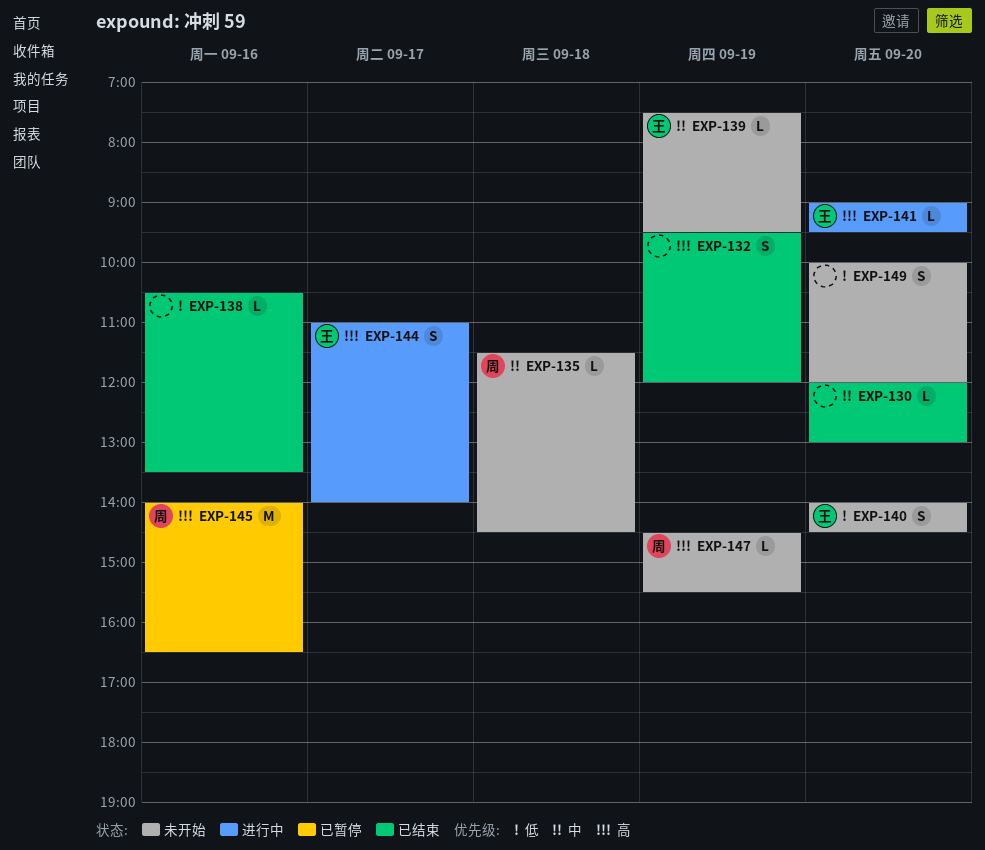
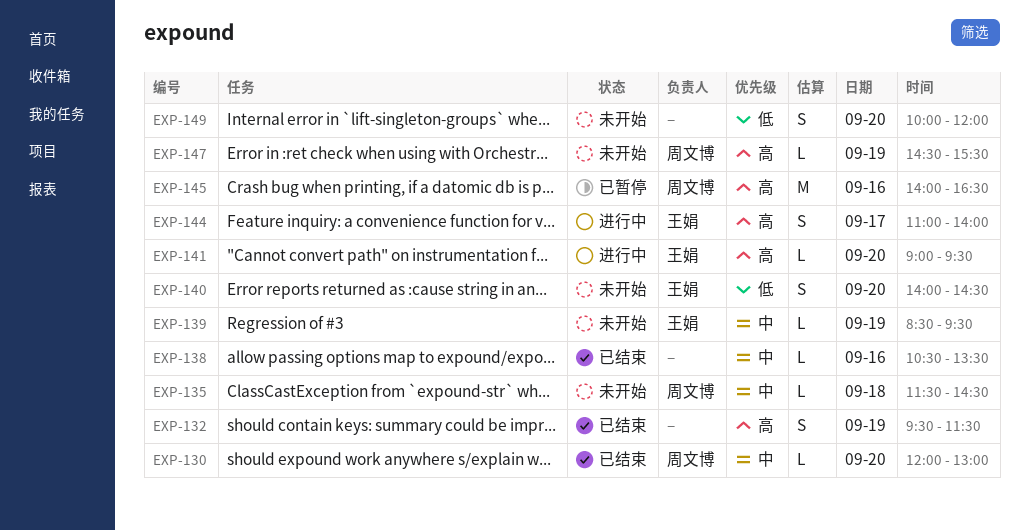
EXP-130, owner: none -> 周文博
EXP-132, ends: 12:00 -> 11:30
EXP-138, priority: 低 -> 中
EXP-139, begins: 07:30 -> 08:30

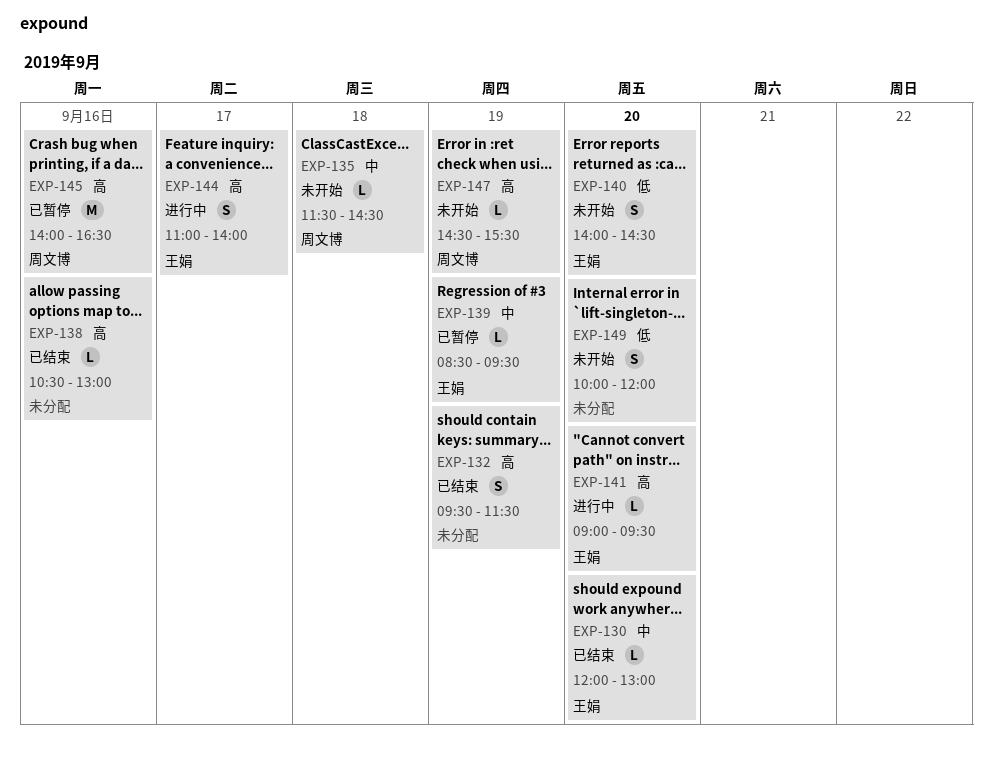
EXP-130, owner: 周文博 -> 王娟
EXP-138, priority: 中 -> 高
EXP-138, ends: 13:30 -> 13:00
EXP-139, status: 未开始 -> 已暂停

